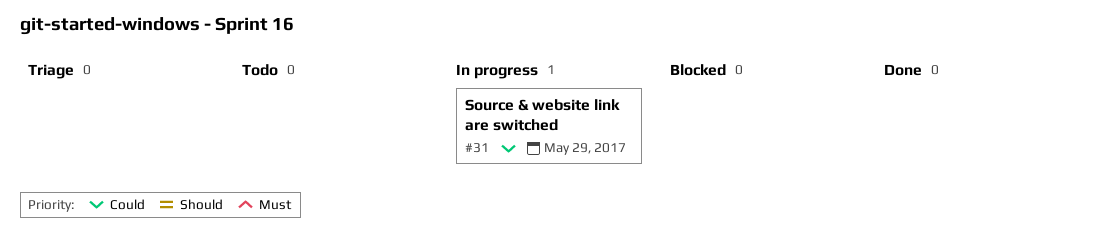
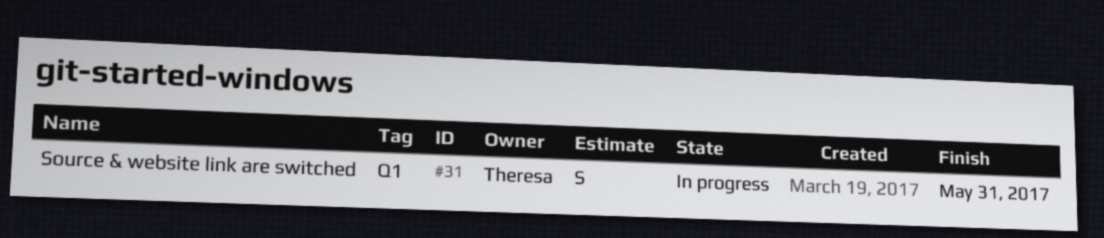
#31, due: May 29 -> May 31

